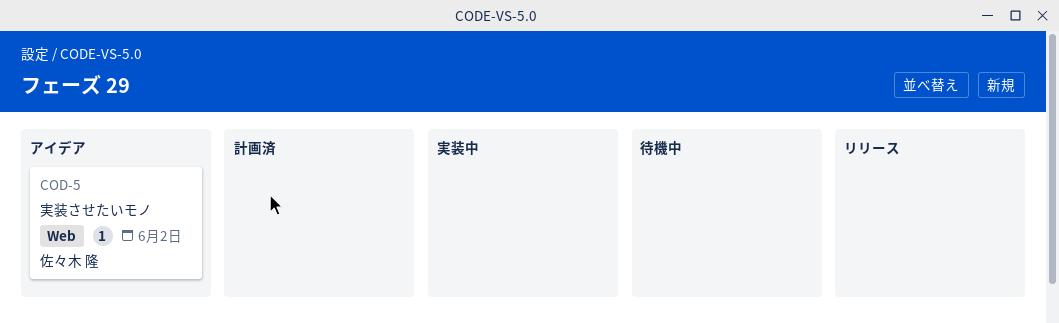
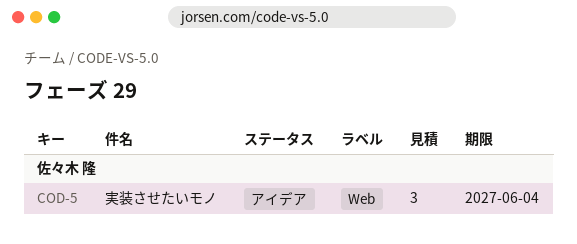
COD-5, estimate: 1 -> 3
COD-5, due: Jun 2 -> Jun 4

